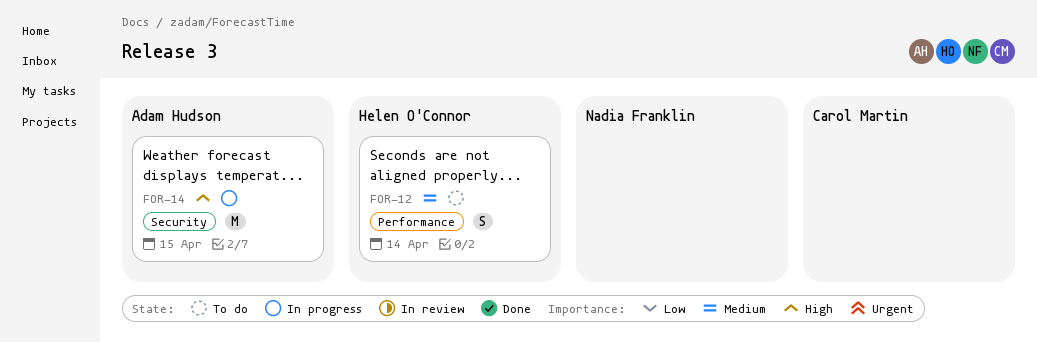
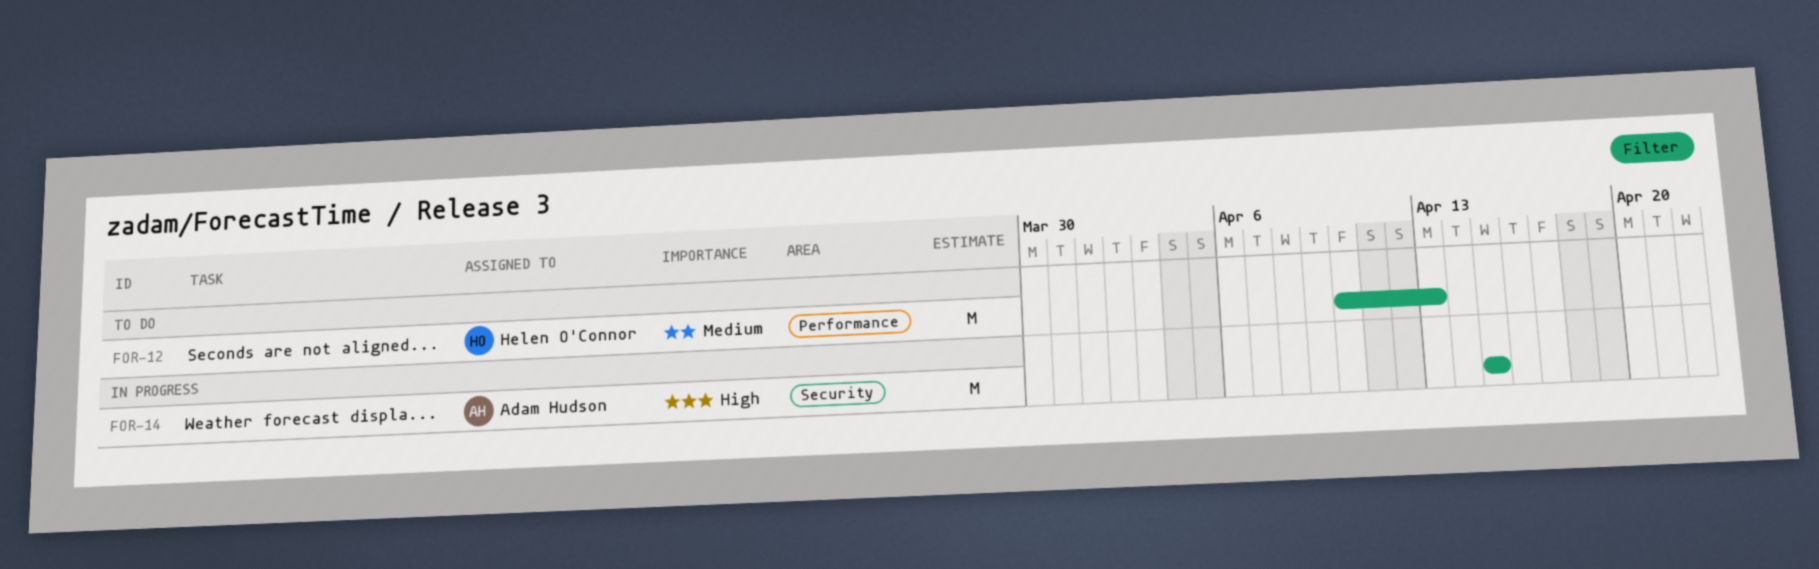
FOR-12, estimate: S -> M
FOR-12, due: Apr 14 -> Apr 13

